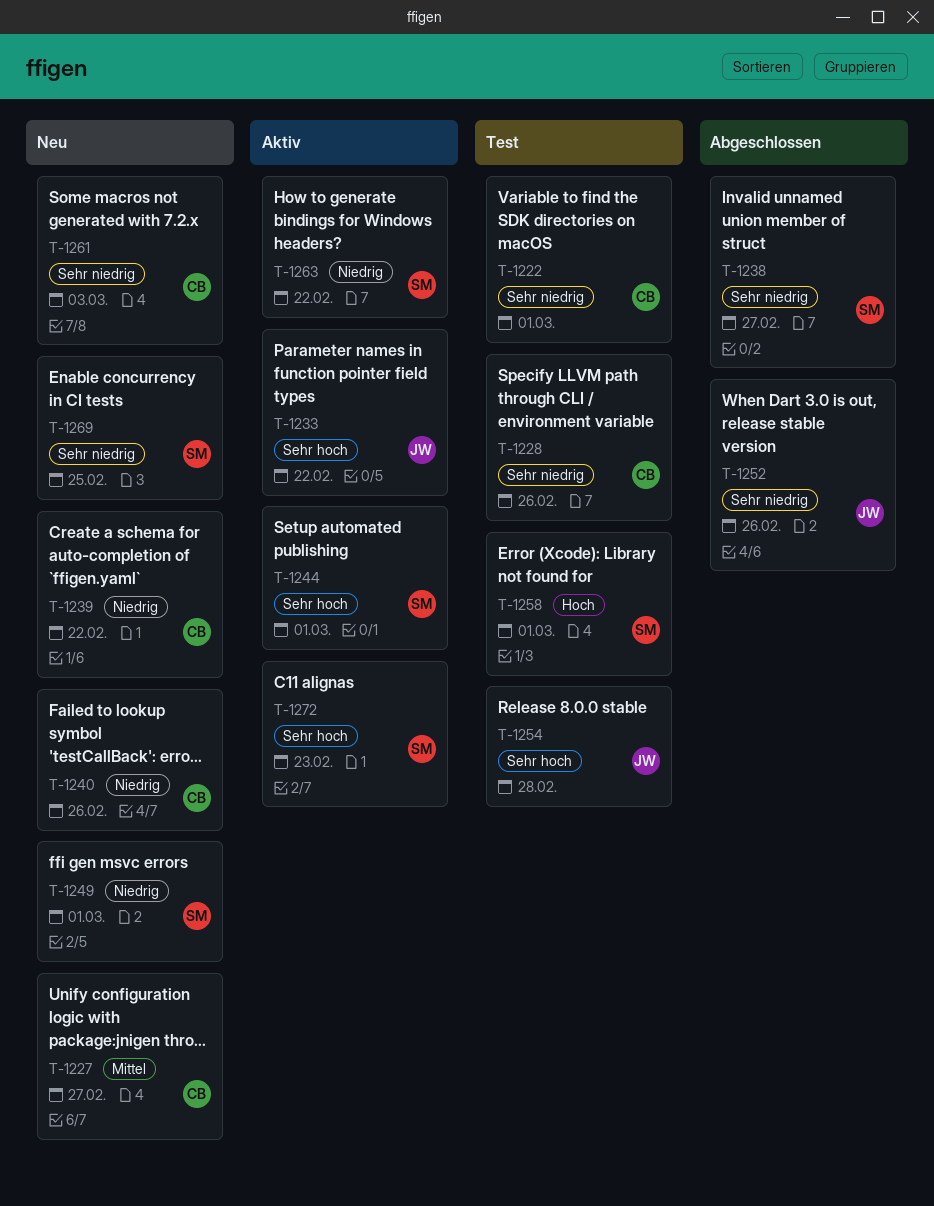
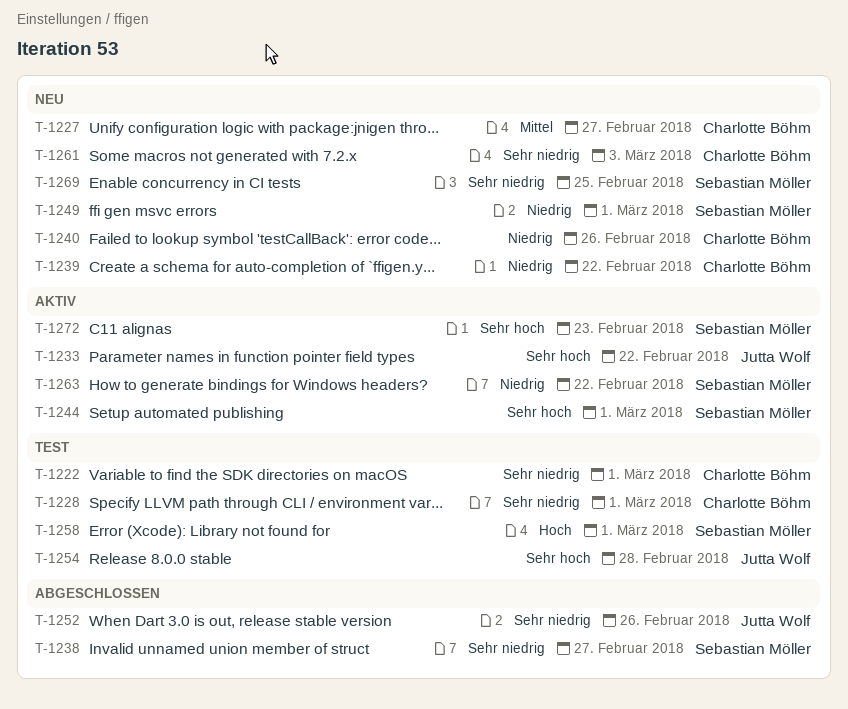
T-1228, due: Feb 26 -> Mar 1

